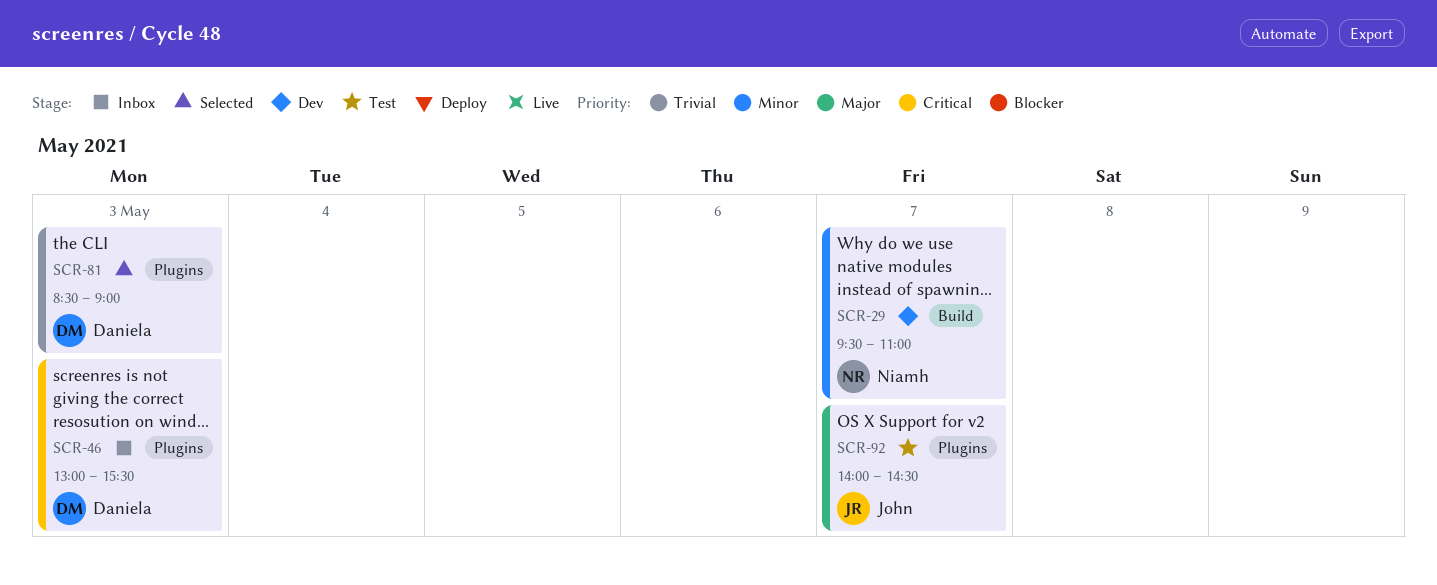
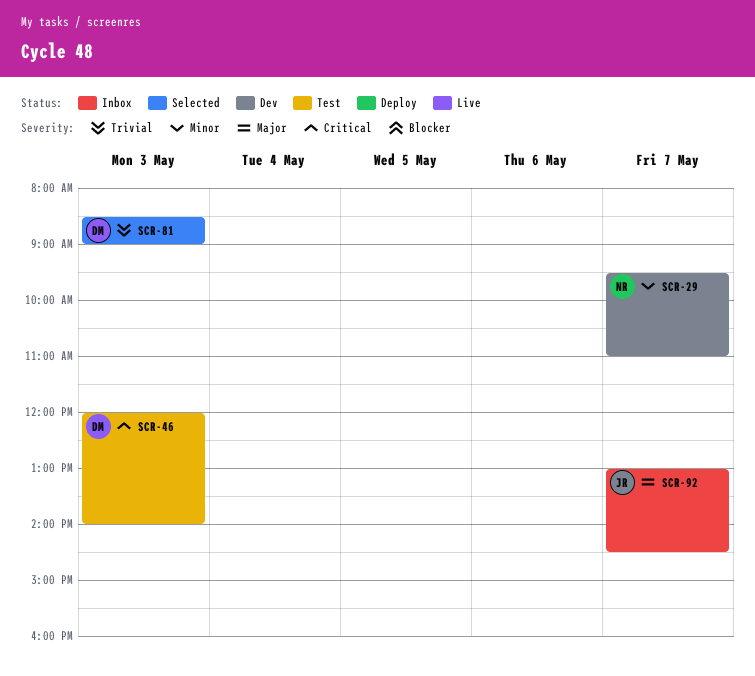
SCR-46, status: Inbox -> Test
SCR-46, begins: 13:00 -> 12:00
SCR-46, ends: 15:30 -> 14:00
SCR-92, status: Test -> Inbox
SCR-92, begins: 14:00 -> 13:00

